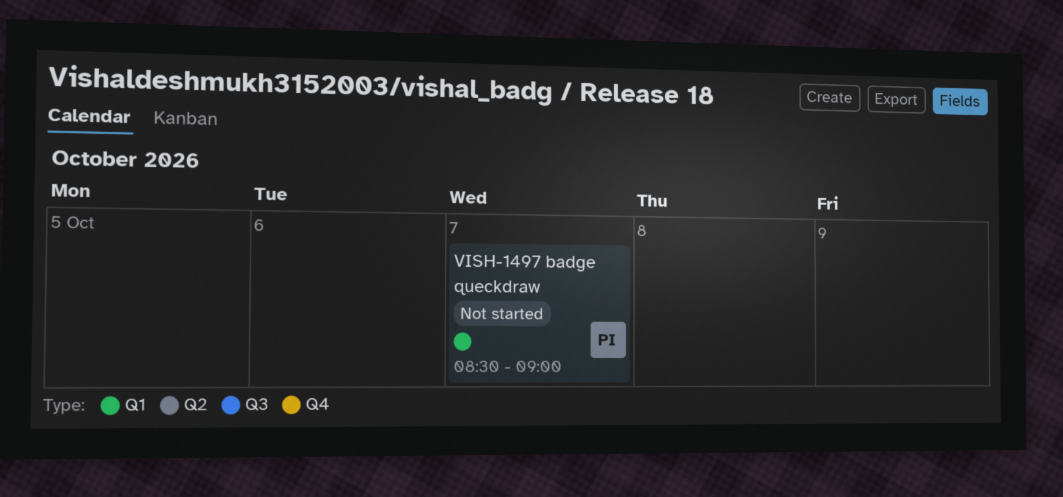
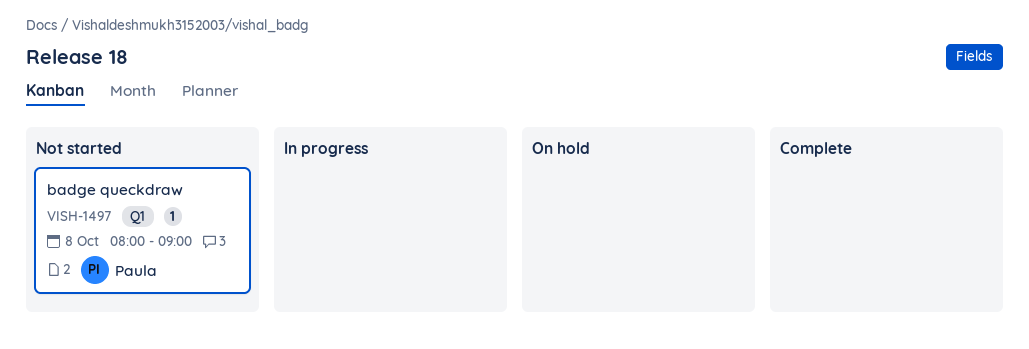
VISH-1497, day: Oct 7 -> Oct 8
VISH-1497, begins: 08:30 -> 08:00

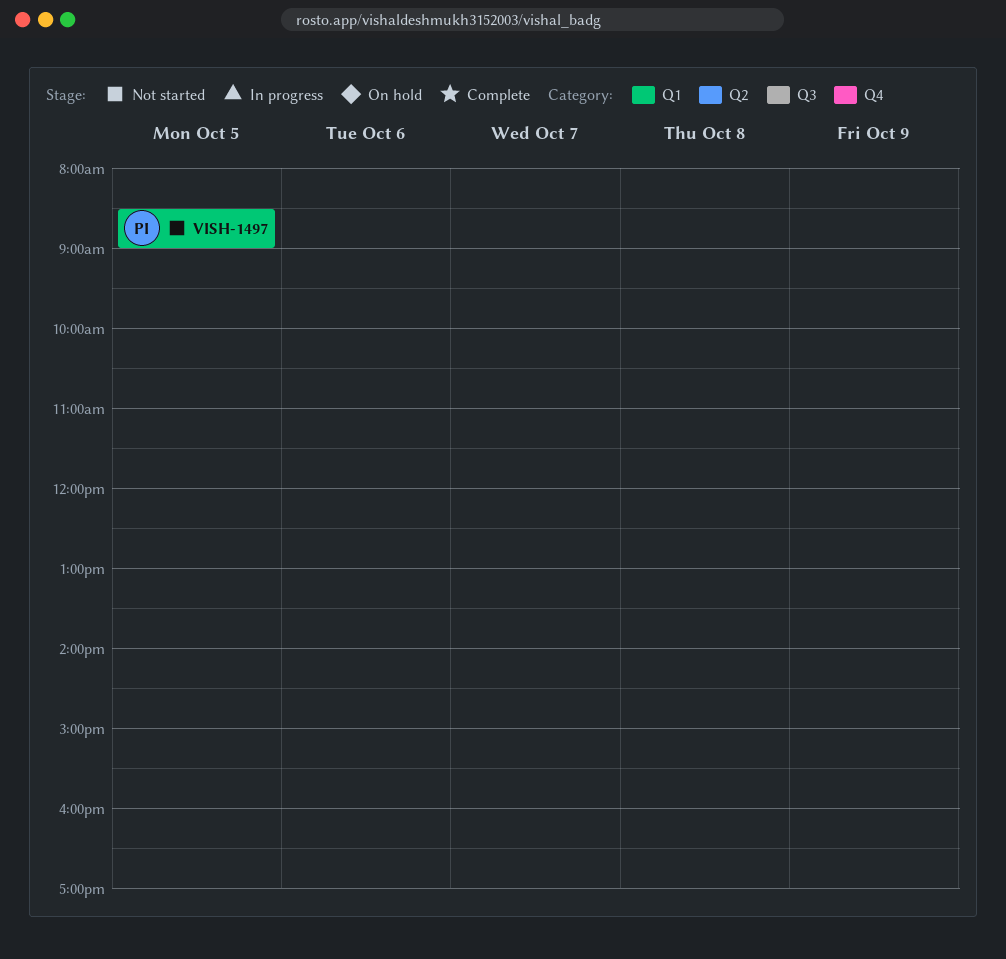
VISH-1497, day: Oct 8 -> Oct 5
VISH-1497, begins: 08:00 -> 08:30

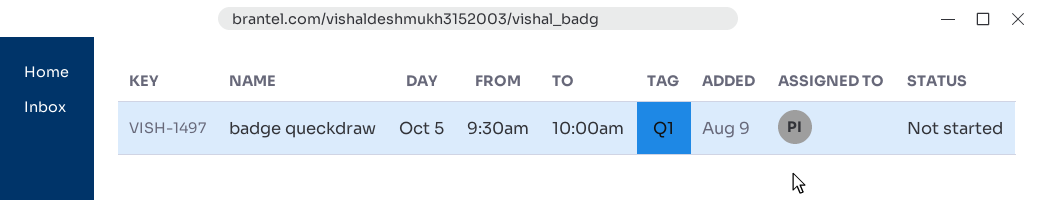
VISH-1497, begins: 08:30 -> 09:30
VISH-1497, ends: 09:00 -> 10:00

